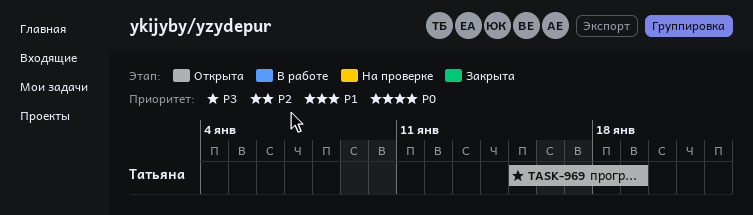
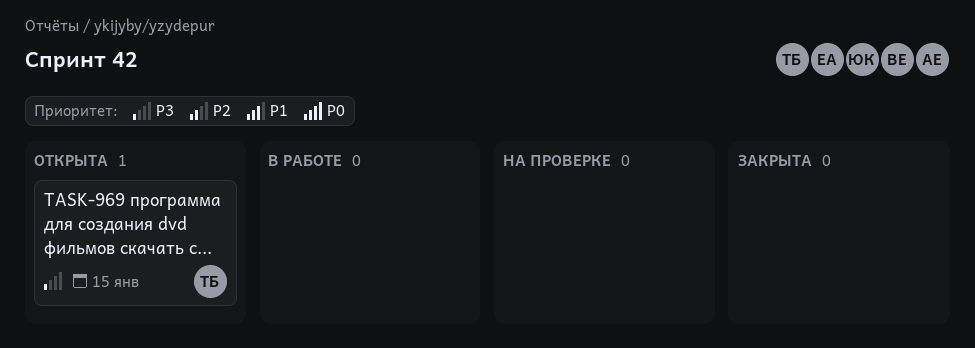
TASK-969, due: Jan 19 -> Jan 15

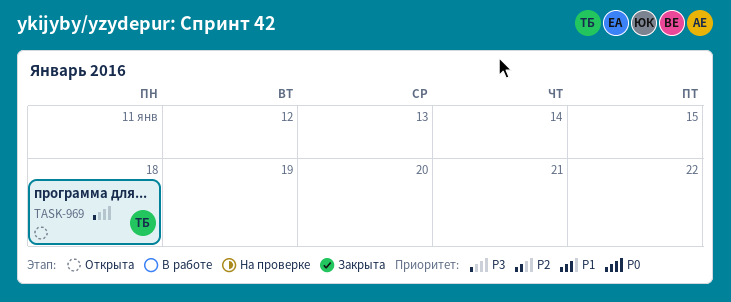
TASK-969, due: Jan 15 -> Jan 18

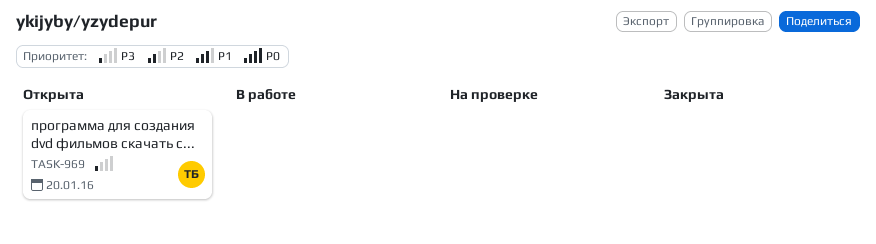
TASK-969, due: Jan 18 -> Jan 20

